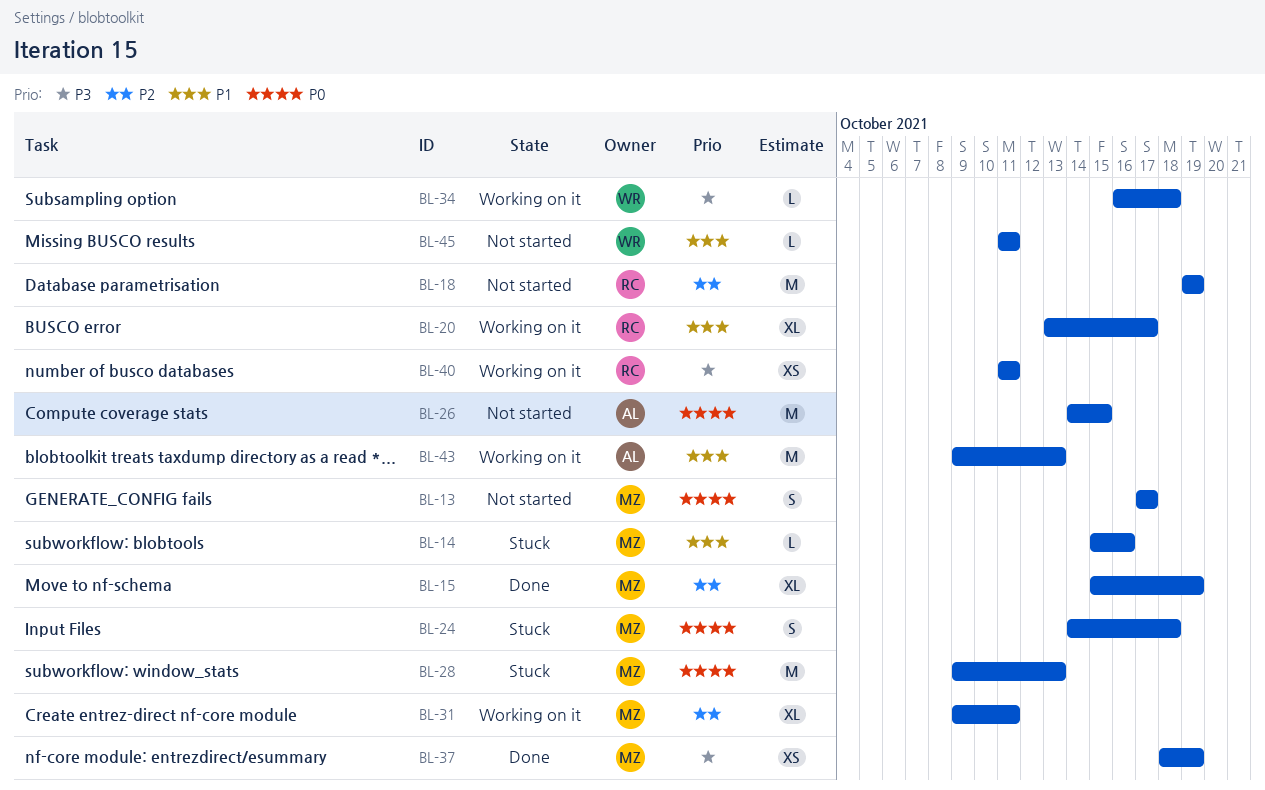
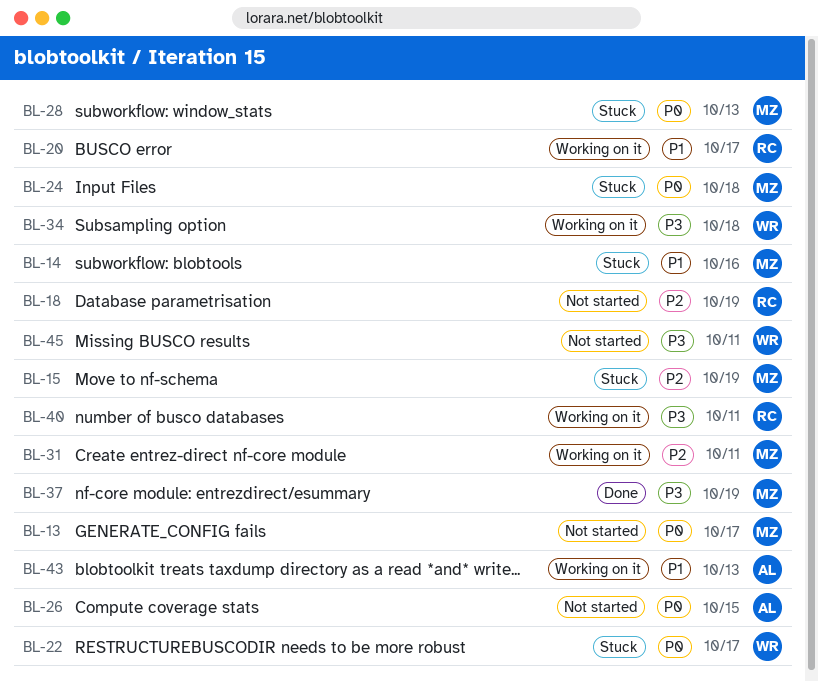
BL-15, status: Done -> Stuck
BL-22: none -> present
BL-45, priority: P1 -> P3

